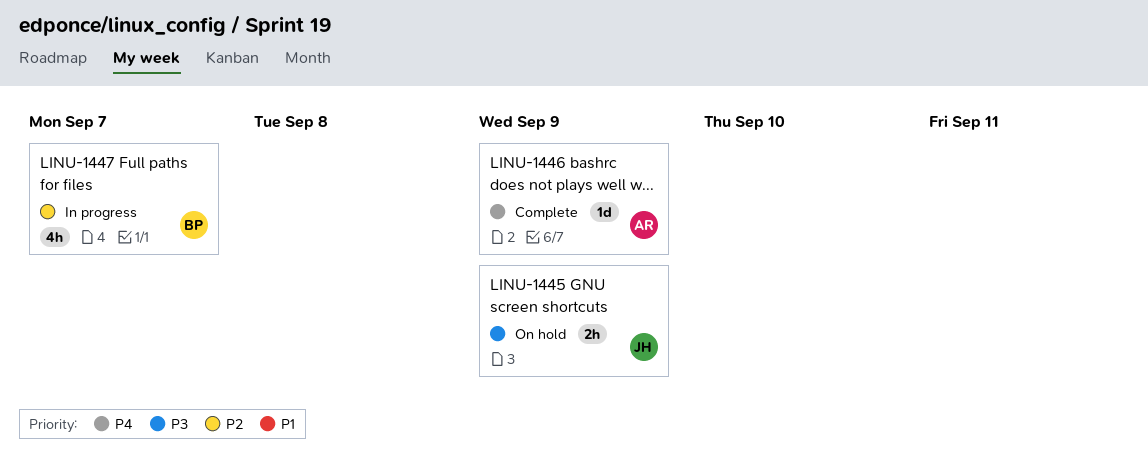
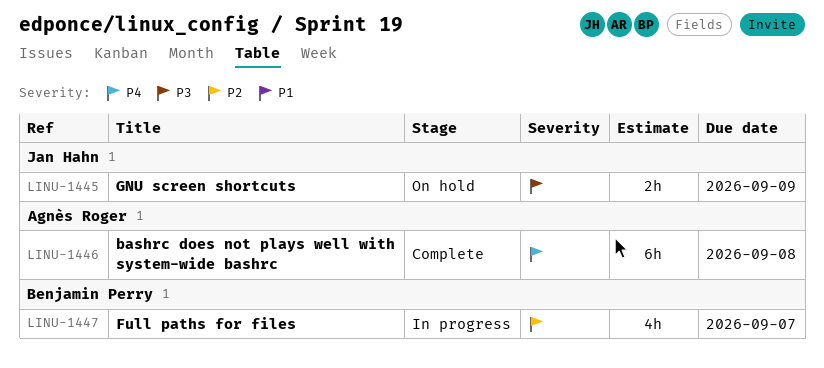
LINU-1446, estimate: 1d -> 6h
LINU-1446, due: Sep 9 -> Sep 8

